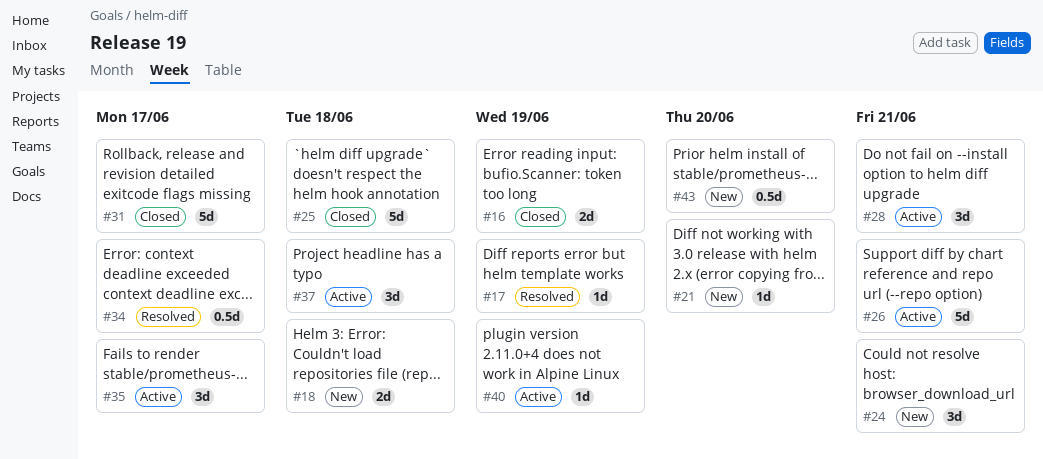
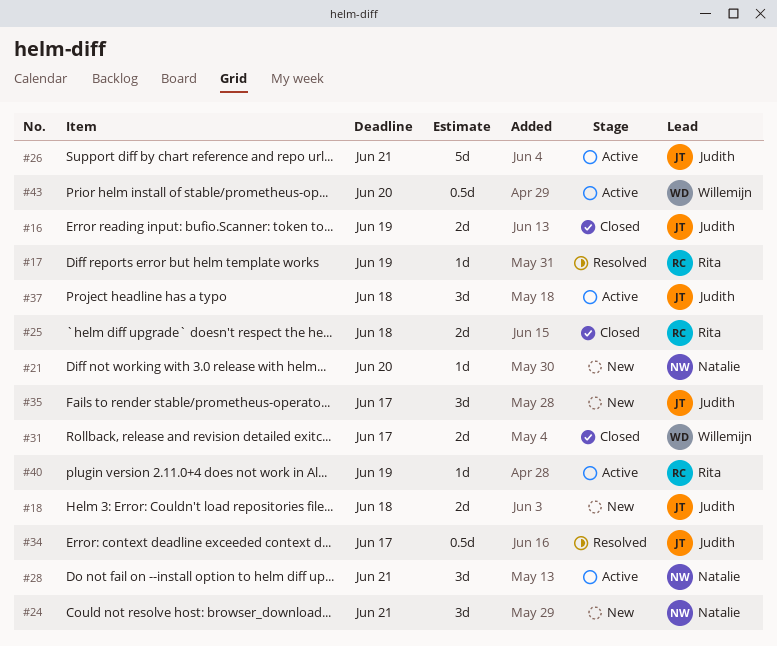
#25, estimate: 5d -> 2d
#31, estimate: 5d -> 2d
#35, status: Active -> New
#43, status: New -> Active

